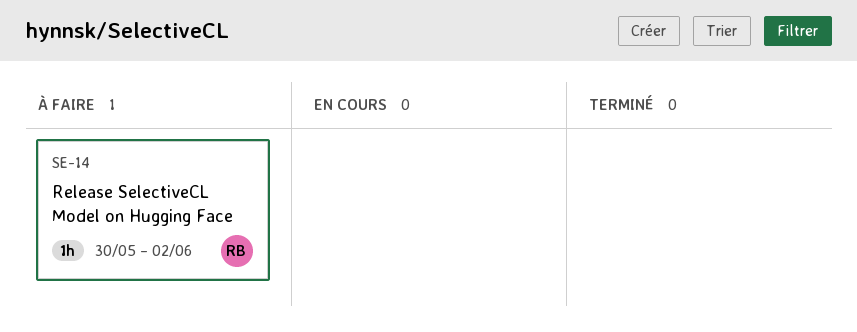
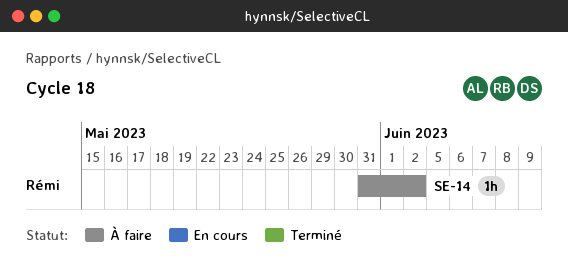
SE-14, start: May 30 -> May 31

